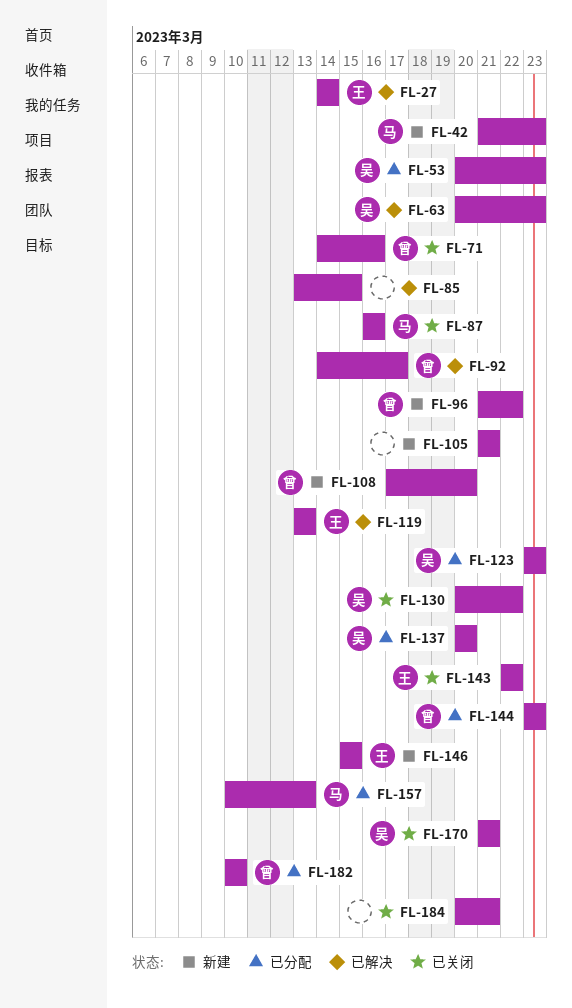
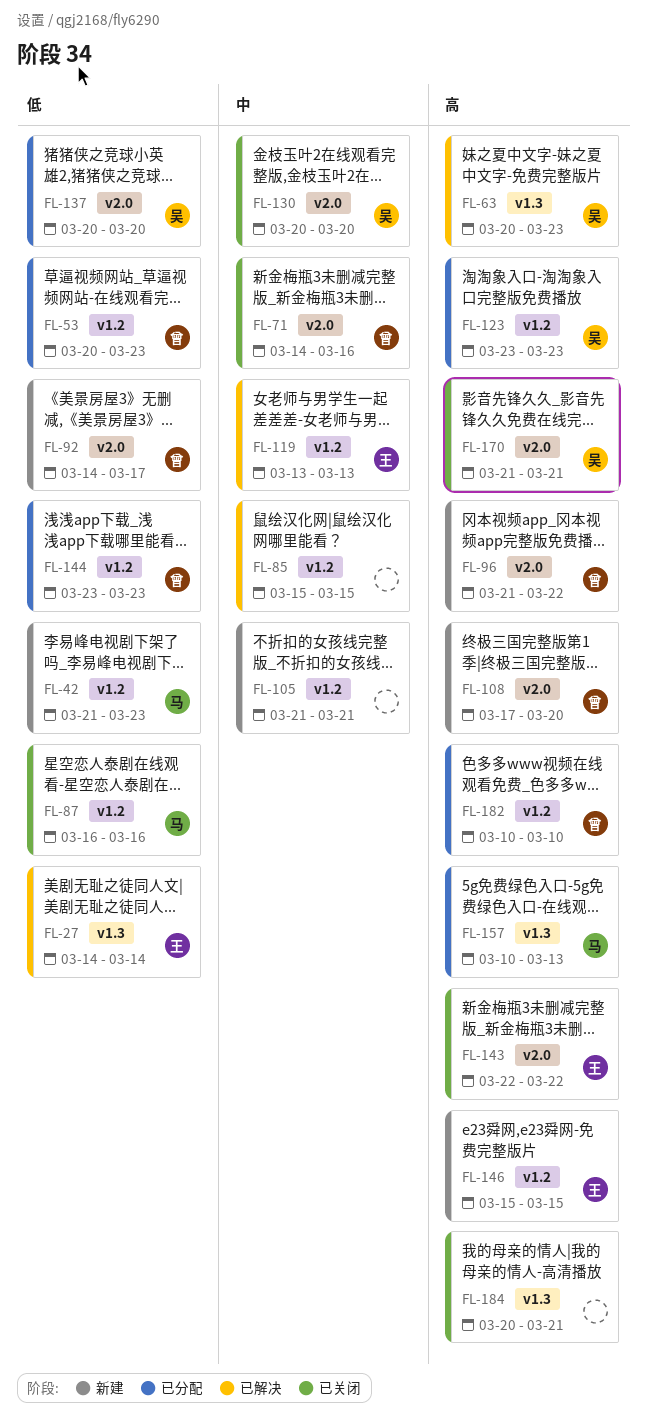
FL-53, owner: 吴 -> 曾
FL-85, start: Mar 13 -> Mar 15
FL-92, status: 已解决 -> 新建
FL-130, due: Mar 22 -> Mar 20

